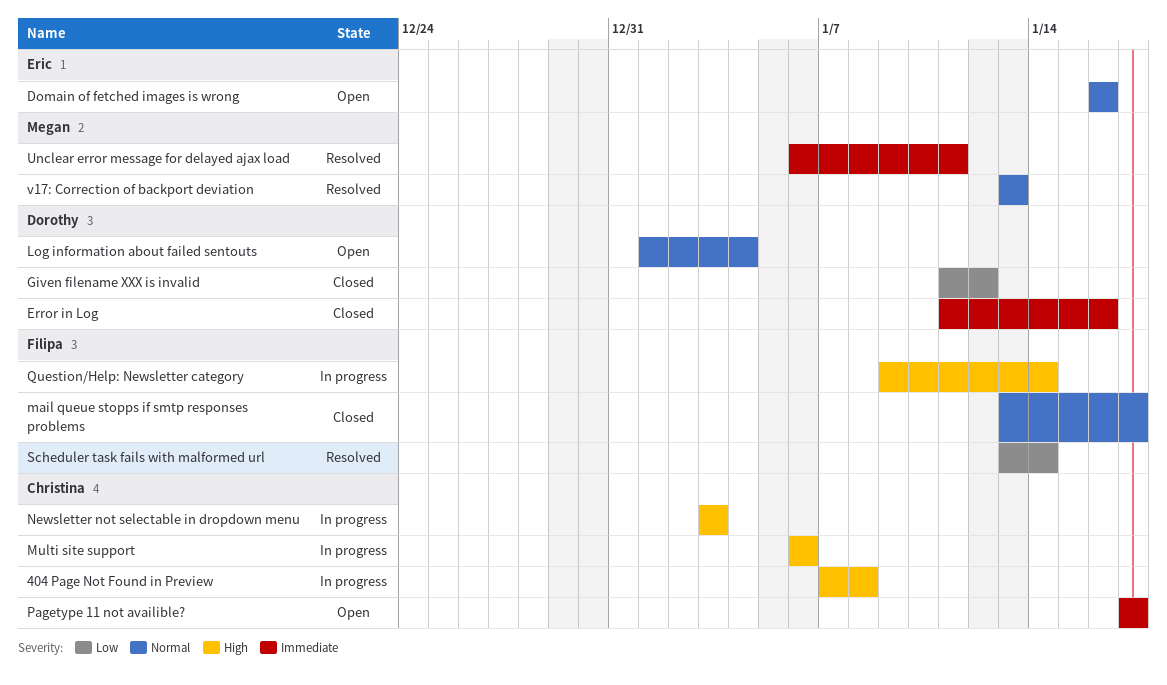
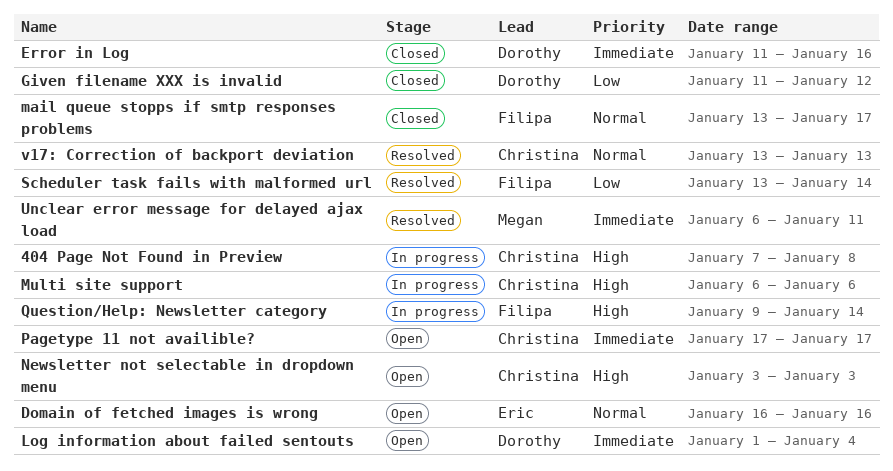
Log information about failed sentouts, priority: Normal -> Immediate
Newsletter not selectable in dropdown menu, status: In progress -> Open
v17: Correction of backport deviation, owner: Megan -> Christina

